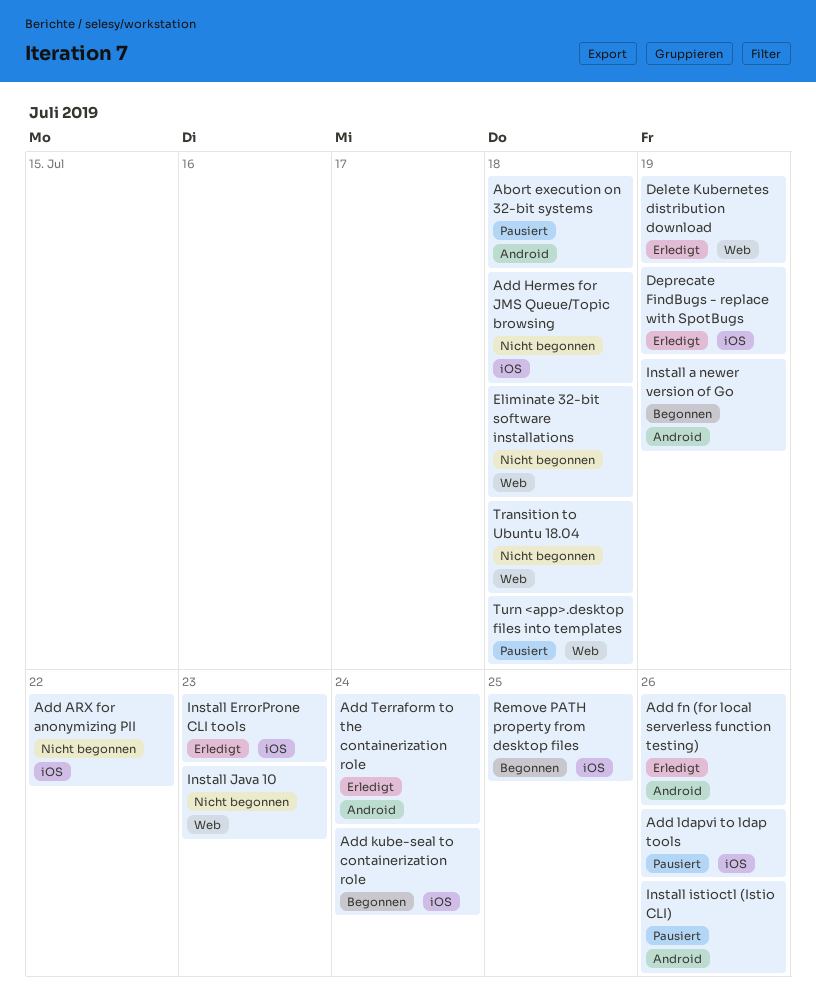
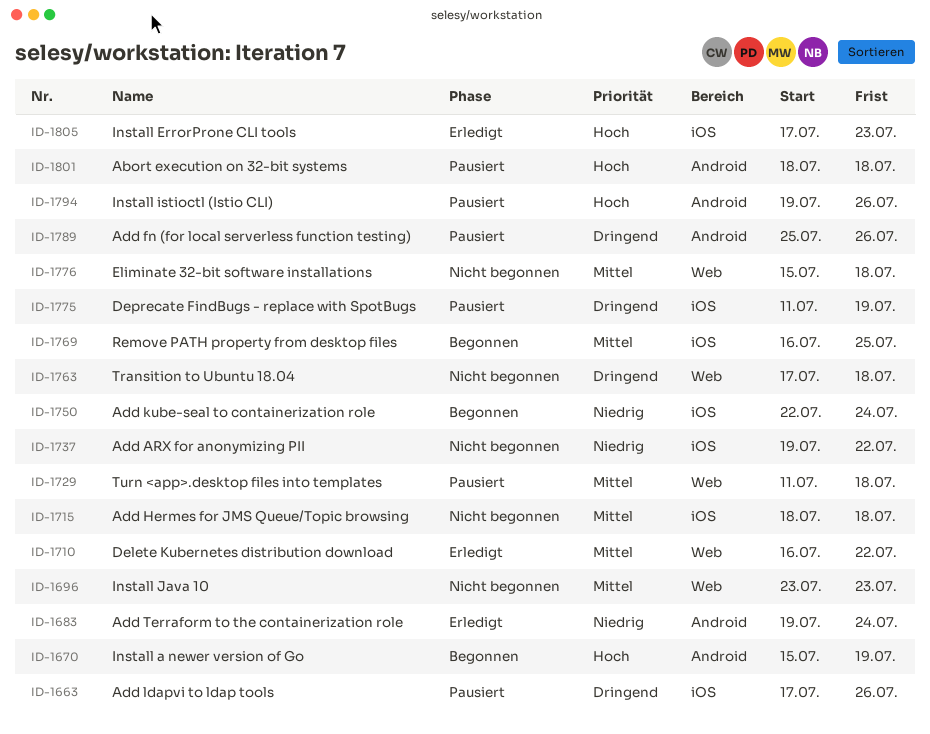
Add fn (for local serverless function testing), status: Erledigt -> Pausiert
Delete Kubernetes distribution download, due: Jul 19 -> Jul 22
Deprecate FindBugs - replace with SpotBugs, status: Erledigt -> Pausiert

